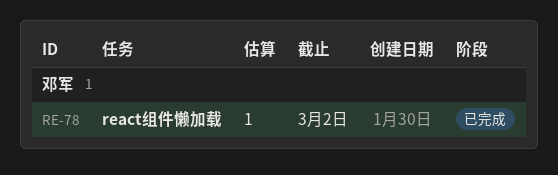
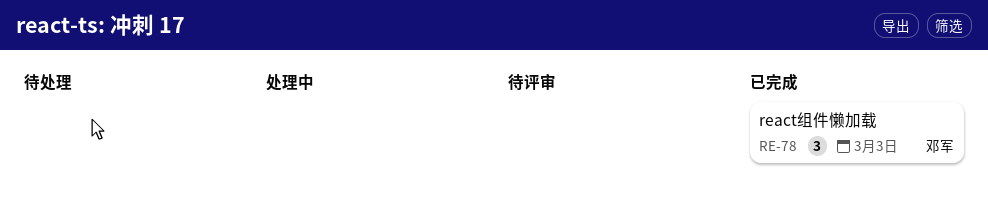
RE-78, estimate: 1 -> 3
RE-78, due: Mar 2 -> Mar 3

